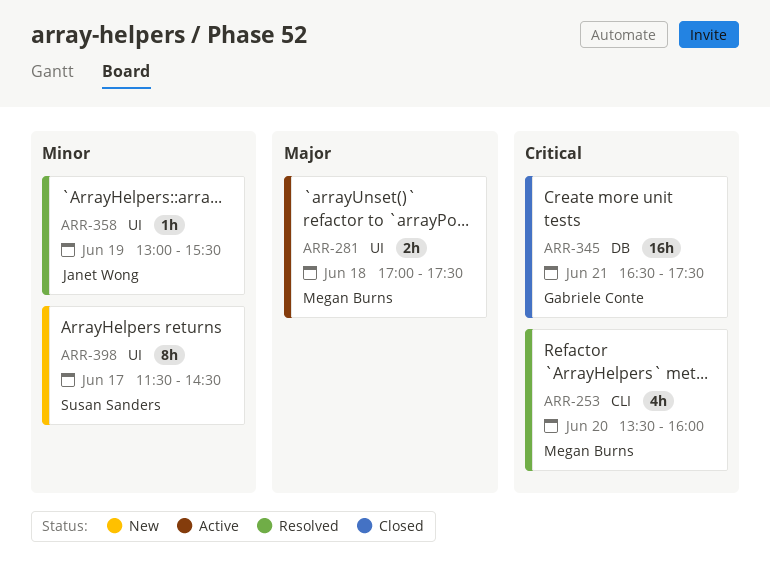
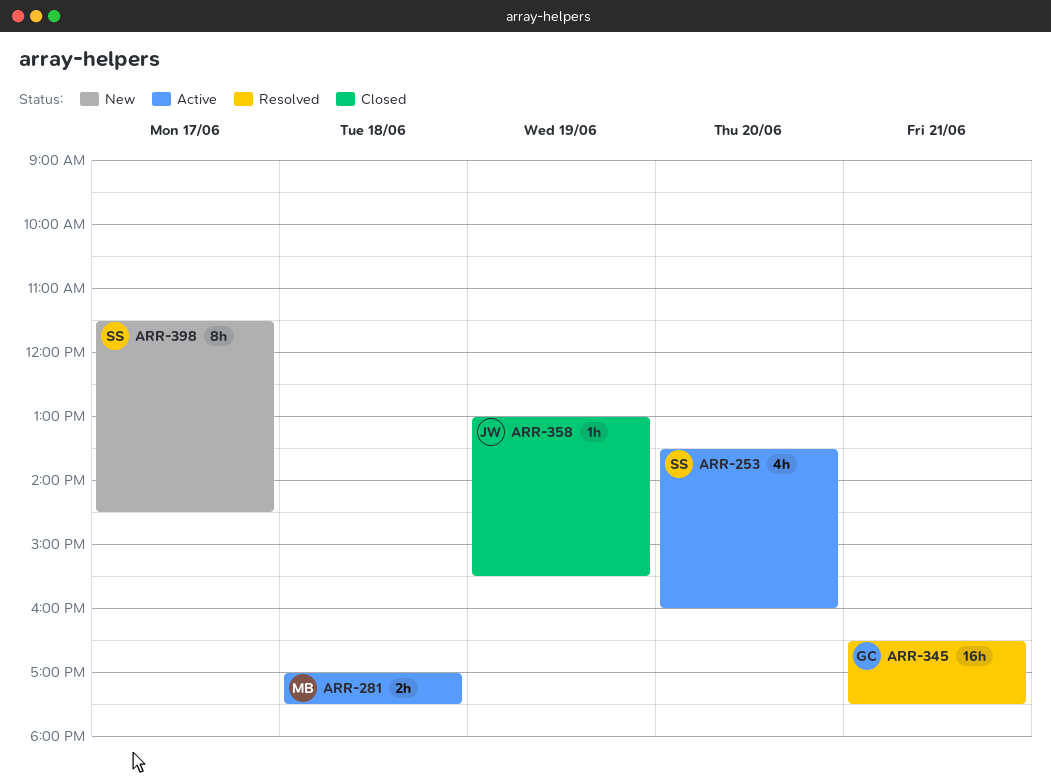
ARR-253, status: Resolved -> Active
ARR-253, owner: Megan Burns -> Susan Sanders
ARR-345, status: Closed -> Resolved
ARR-358, status: Resolved -> Closed

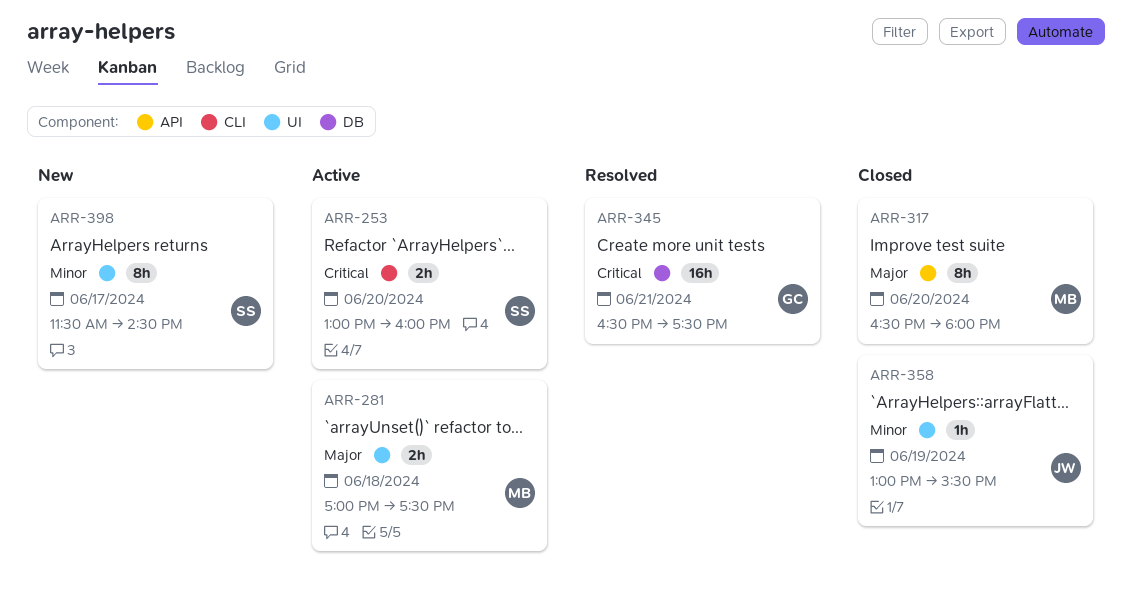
ARR-253, estimate: 4h -> 2h
ARR-253, begins: 13:30 -> 13:00
ARR-317: none -> present

